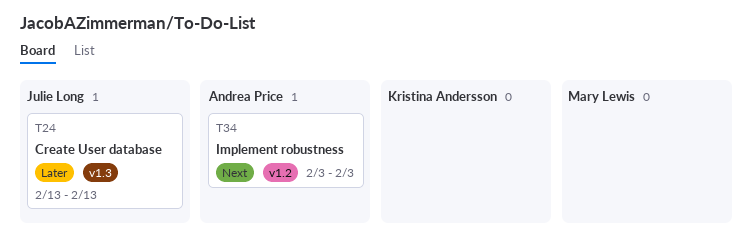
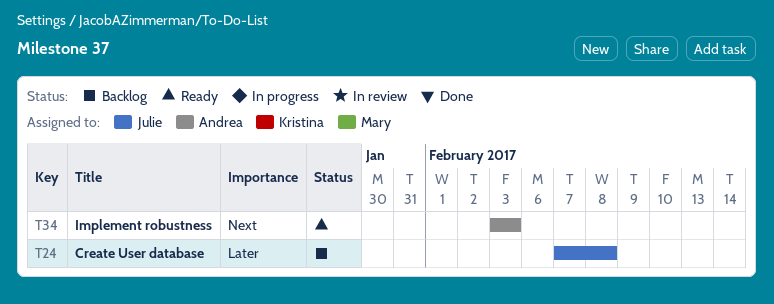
T24, start: Feb 13 -> Feb 7
T24, due: Feb 13 -> Feb 8

